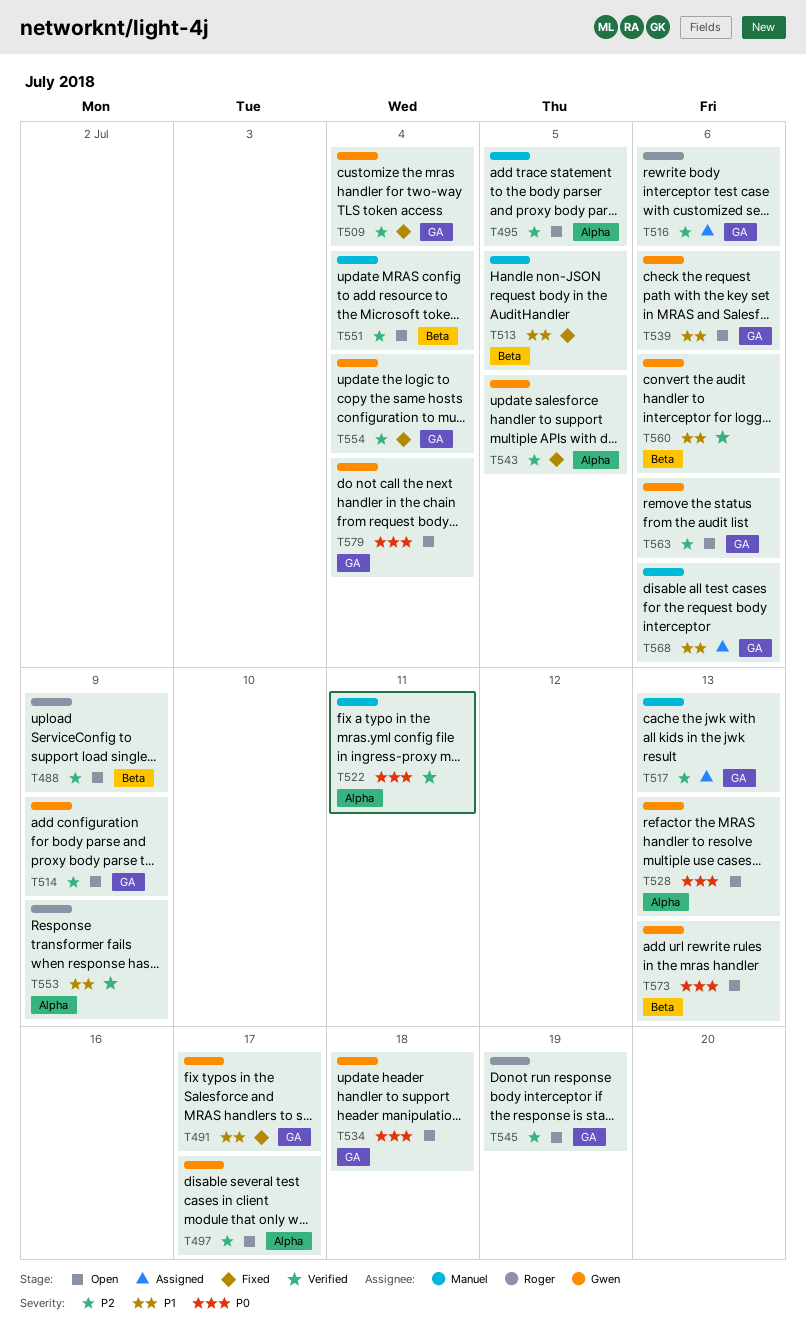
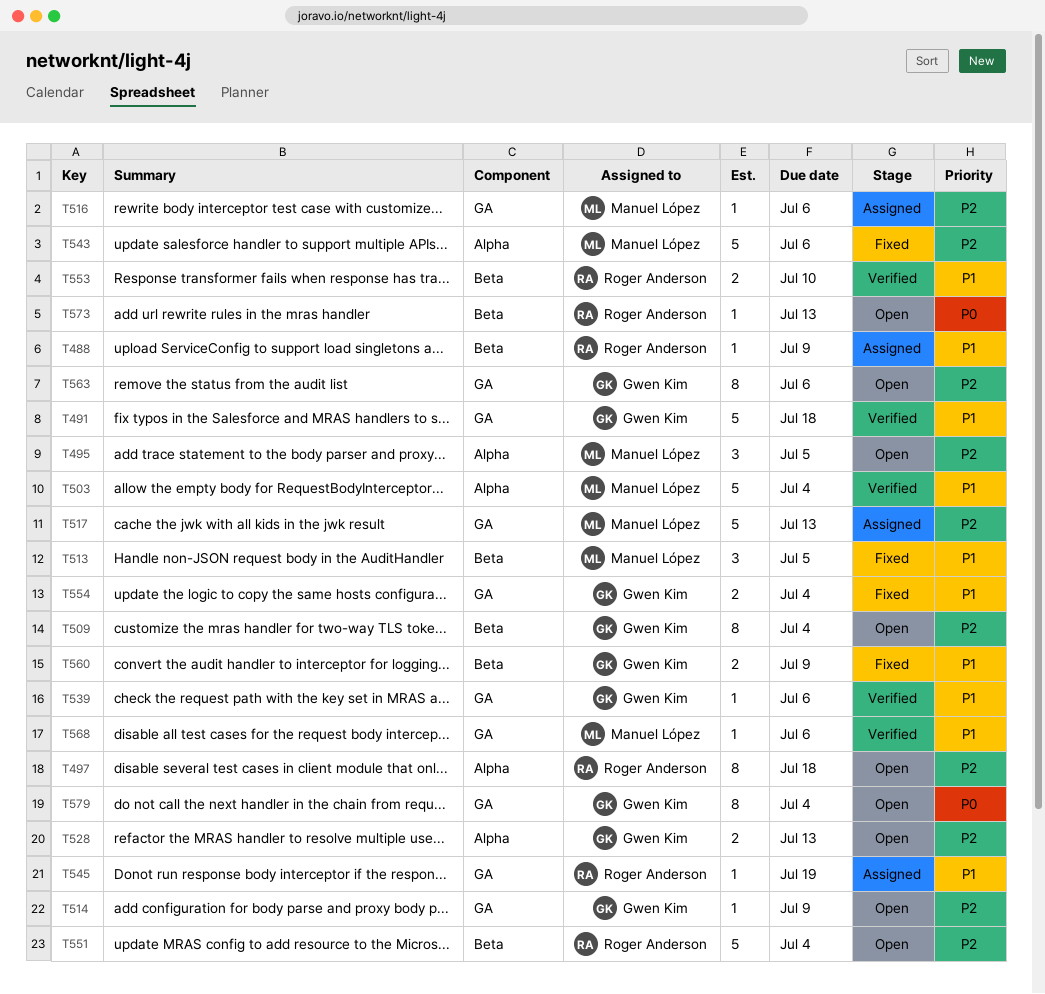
T488, status: Open -> Assigned
T488, priority: P2 -> P1
T491, status: Fixed -> Verified
T491, due: Jul 17 -> Jul 18
T497, owner: Gwen Kim -> Roger Anderson
T497, due: Jul 17 -> Jul 18
T503: none -> present
T509, status: Fixed -> Open
T509, label: GA -> Beta
T516, owner: Roger Anderson -> Manuel López
T522: present -> none
T528, priority: P0 -> P2
T534: present -> none
T539, status: Open -> Verified
T543, owner: Gwen Kim -> Manuel López
T543, due: Jul 5 -> Jul 6
T545, status: Open -> Assigned
T545, priority: P2 -> P1
T551, owner: Manuel López -> Roger Anderson
T553, label: Alpha -> Beta
T553, due: Jul 9 -> Jul 10
T554, priority: P2 -> P1
T560, status: Verified -> Fixed
T560, due: Jul 6 -> Jul 9
T568, status: Assigned -> Verified
T573, owner: Gwen Kim -> Roger Anderson

